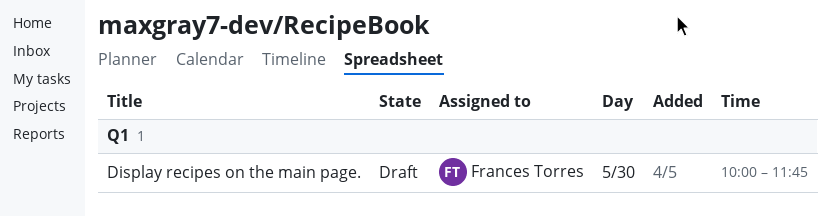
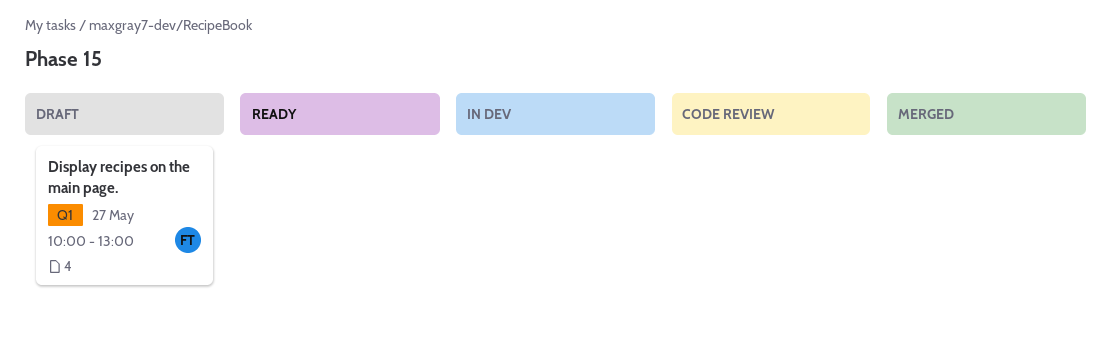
Display recipes on the main page., day: May 30 -> May 27
Display recipes on the main page., ends: 11:45 -> 13:00

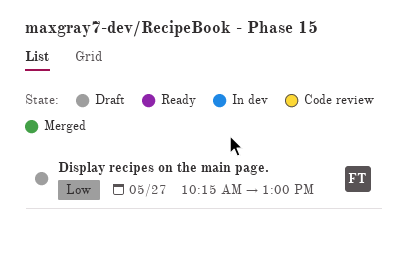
Display recipes on the main page., begins: 10:00 -> 10:15

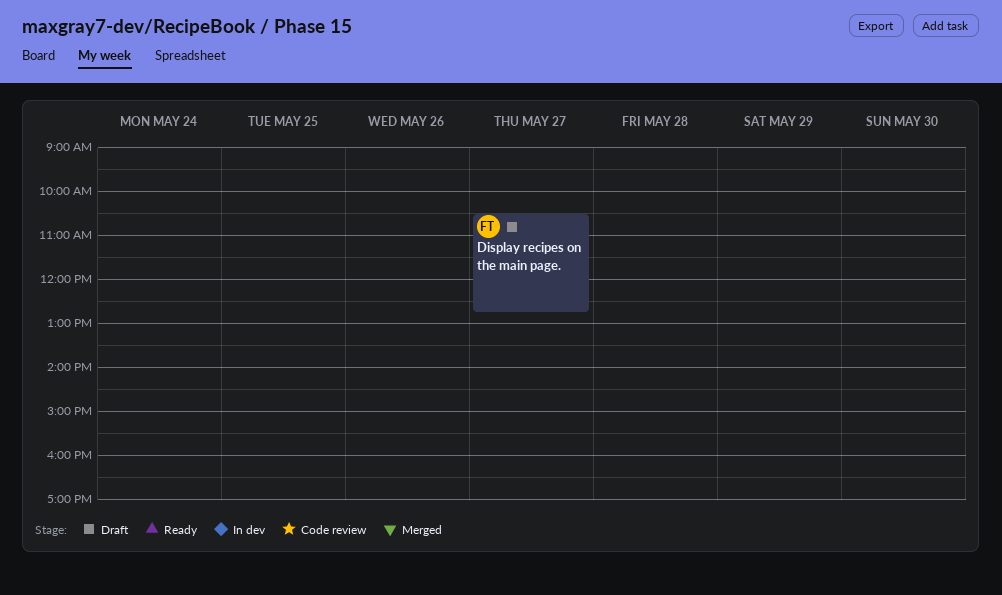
Display recipes on the main page., begins: 10:15 -> 10:30
Display recipes on the main page., ends: 13:00 -> 12:45

